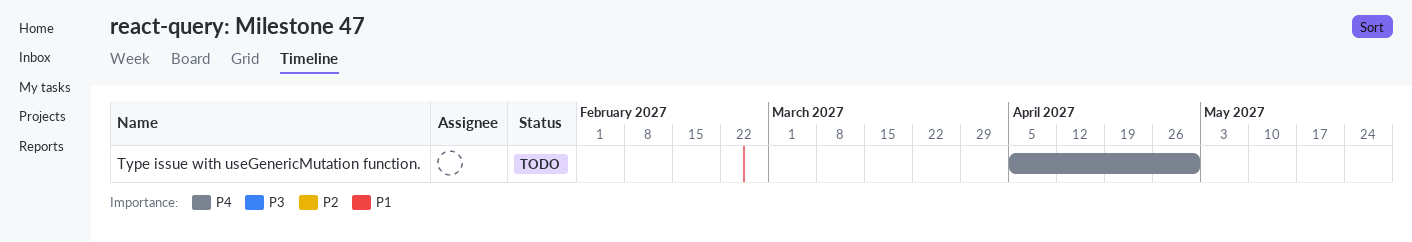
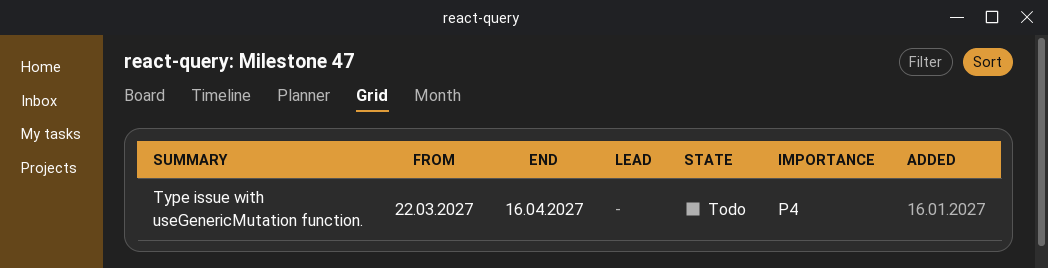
Type issue with useGenericMutation function., start: Apr 5 -> Mar 22
Type issue with useGenericMutation function., due: Apr 30 -> Apr 16

